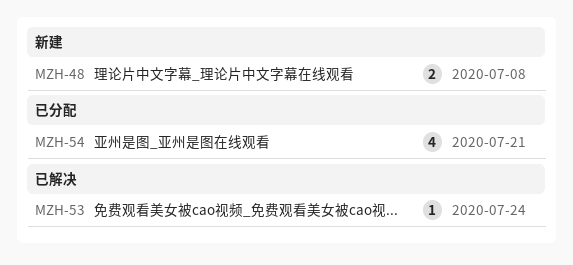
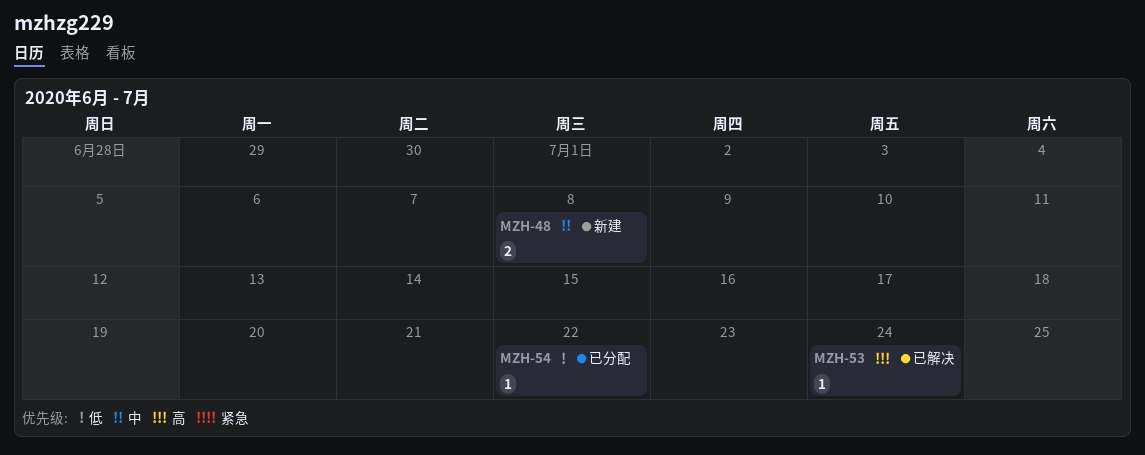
MZH-54, estimate: 4 -> 1
MZH-54, due: Jul 21 -> Jul 22

